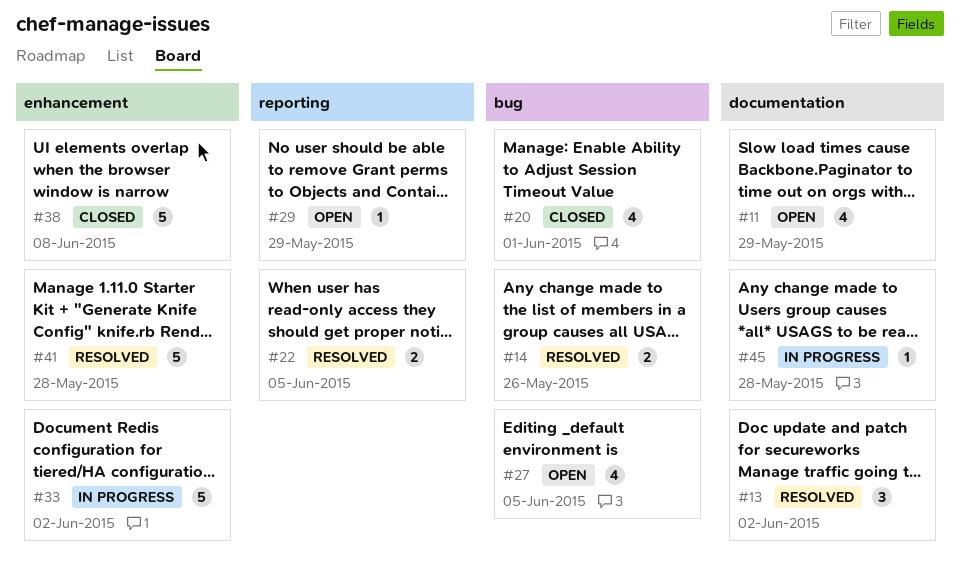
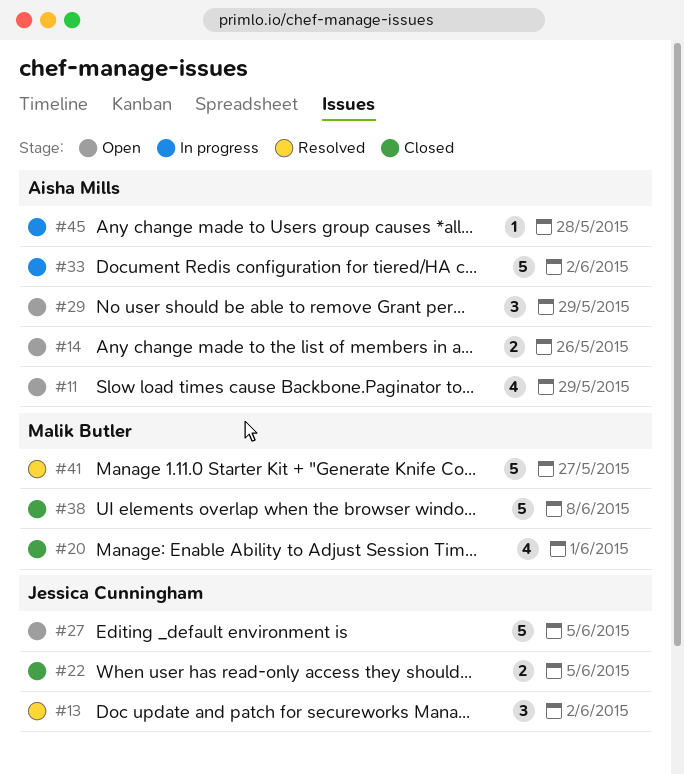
#14, status: Resolved -> Open
#22, status: Resolved -> Closed
#27, estimate: 4 -> 5
#29, estimate: 1 -> 3
#41, due: May 28 -> May 27

